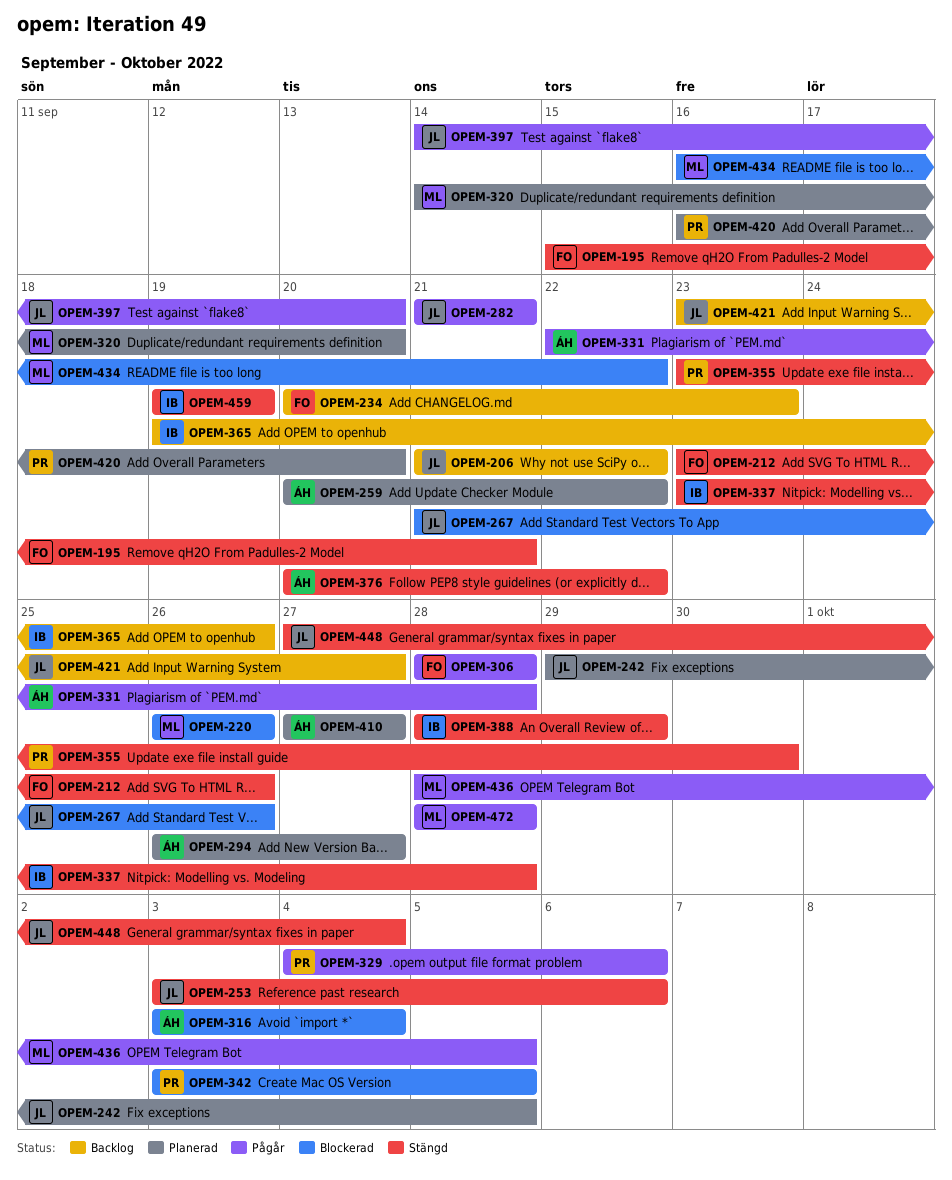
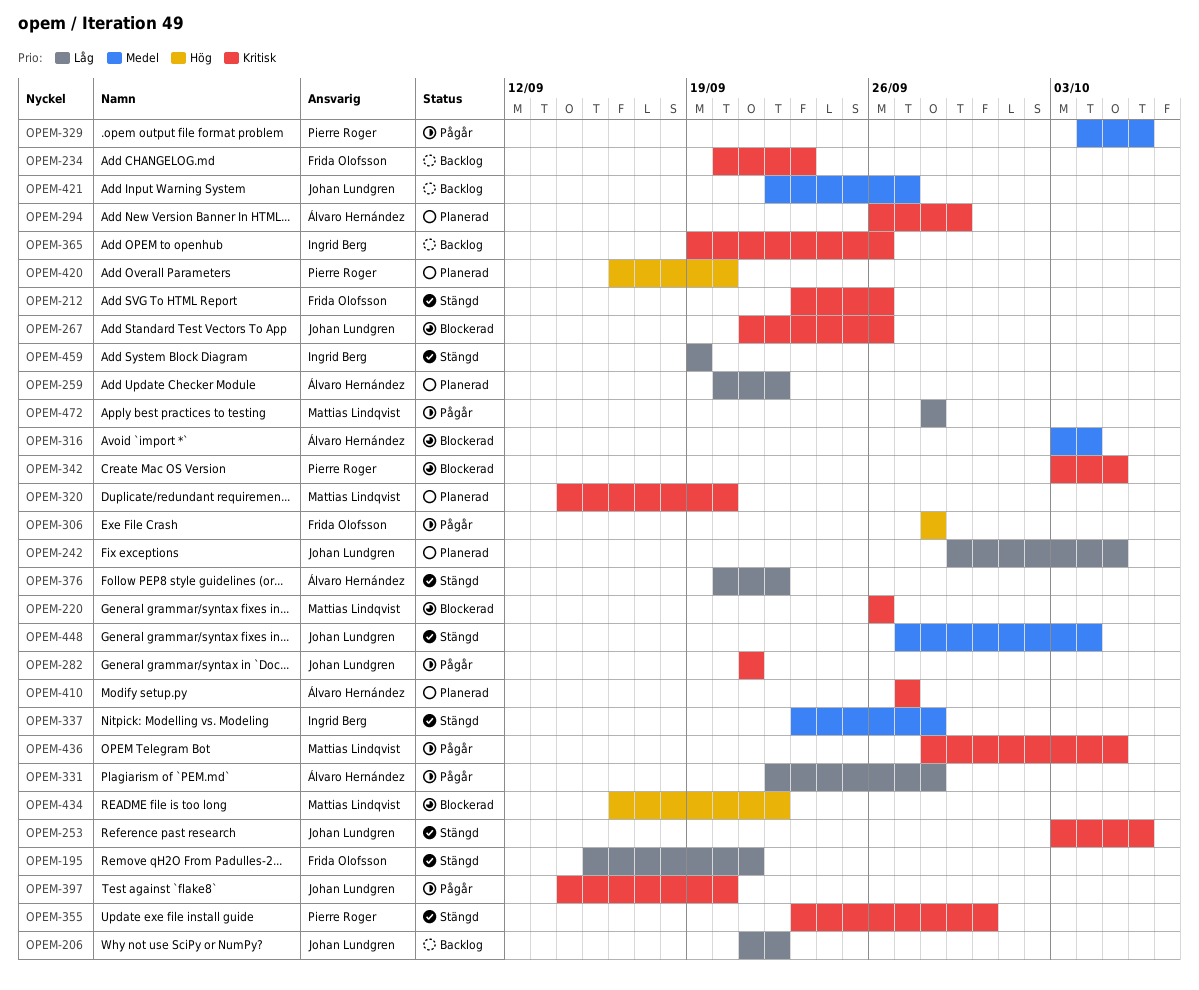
OPEM-294, due: Sep 27 -> Sep 29
OPEM-388: present -> none
OPEM-421, start: Sep 23 -> Sep 22

